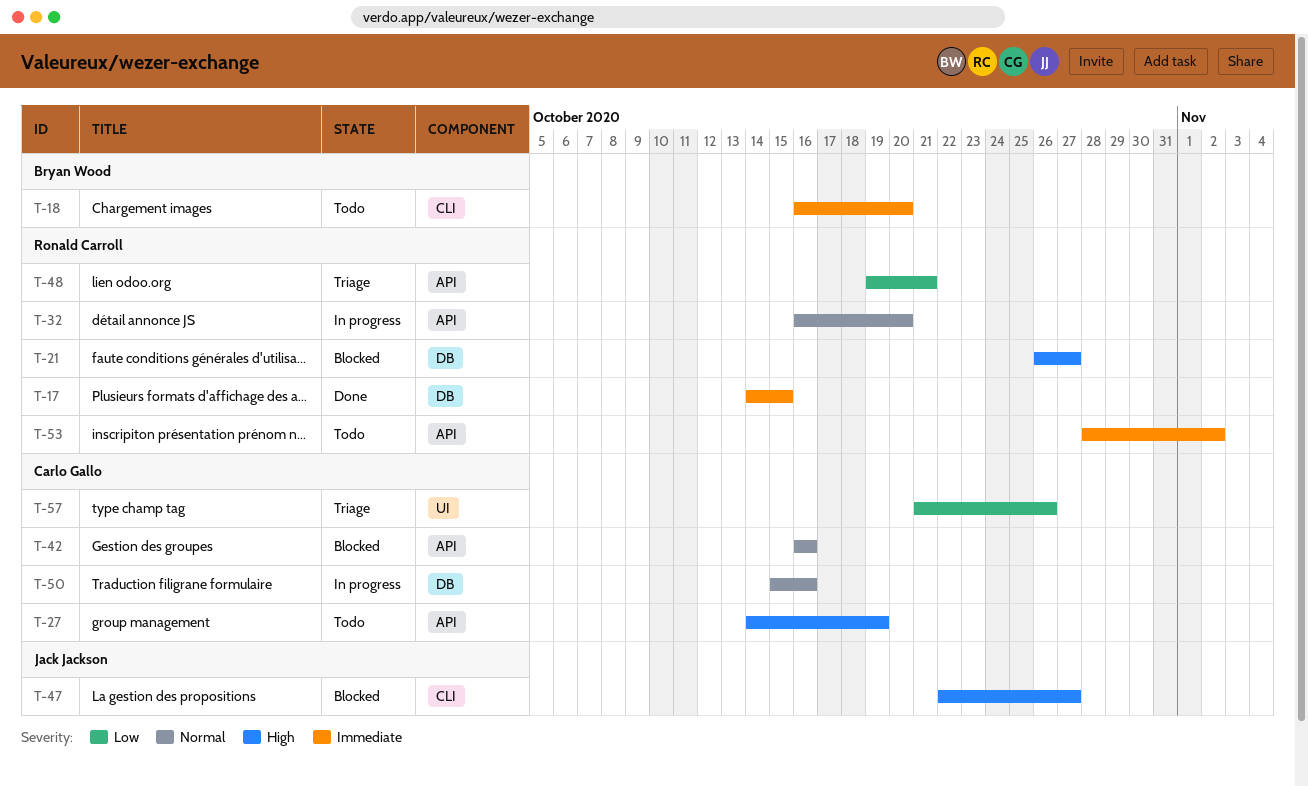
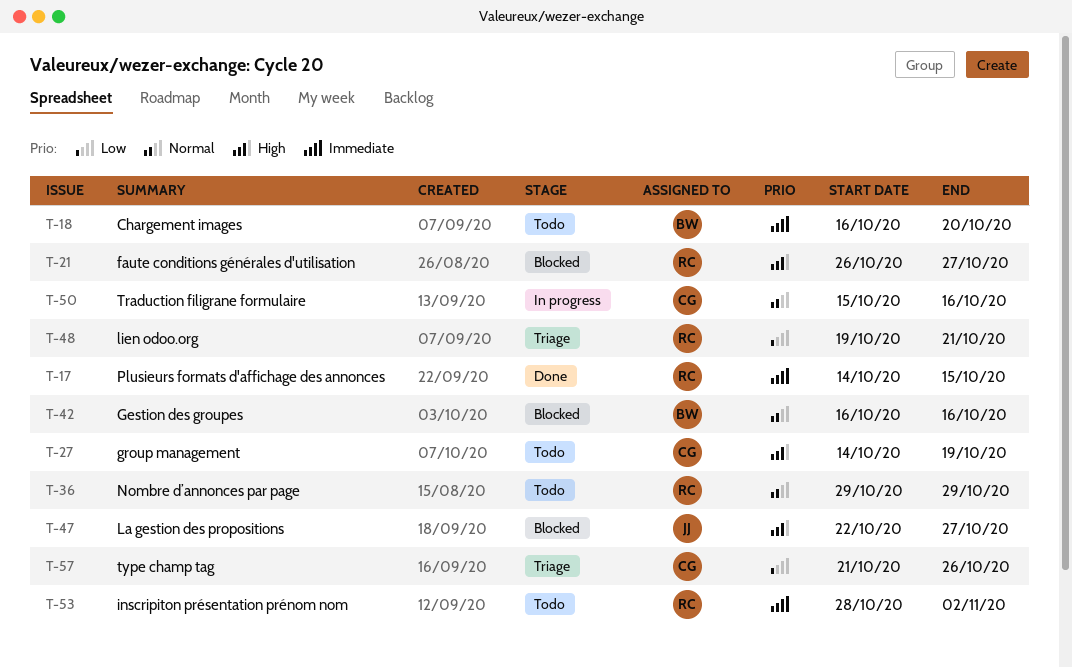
T-32: present -> none
T-36: none -> present
T-42, owner: Carlo Gallo -> Bryan Wood

